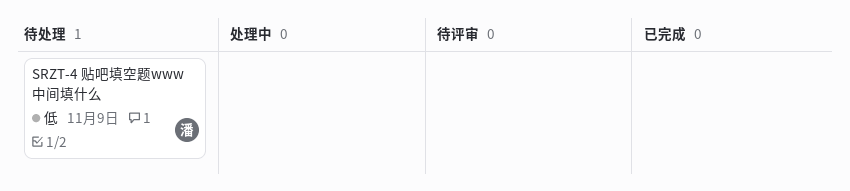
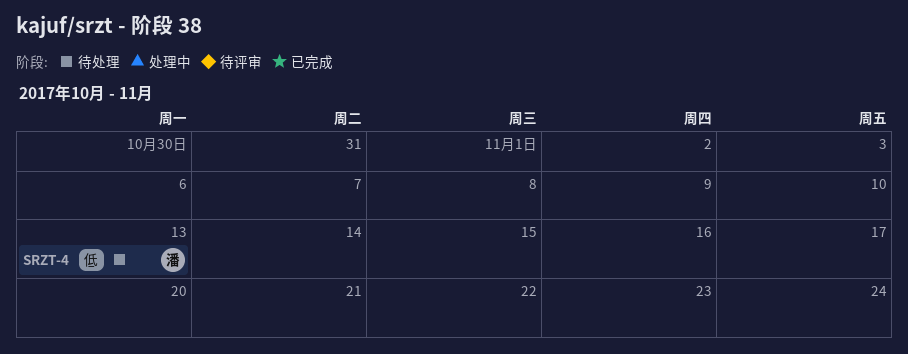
SRZT-4, due: Nov 9 -> Nov 13

